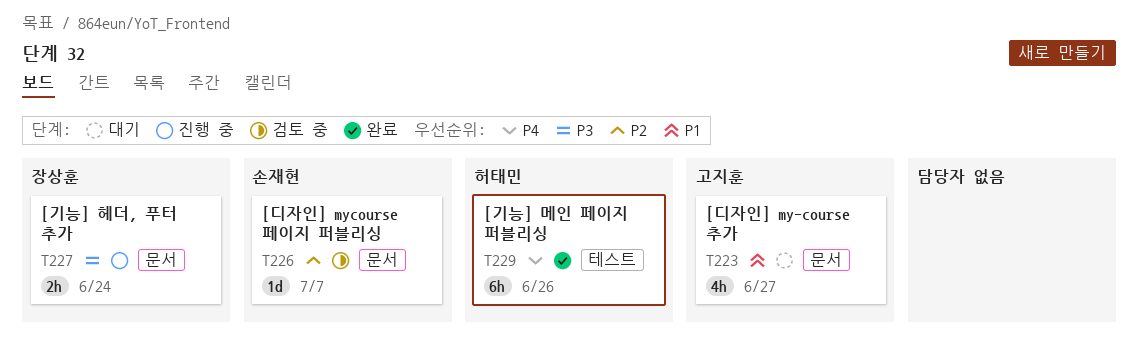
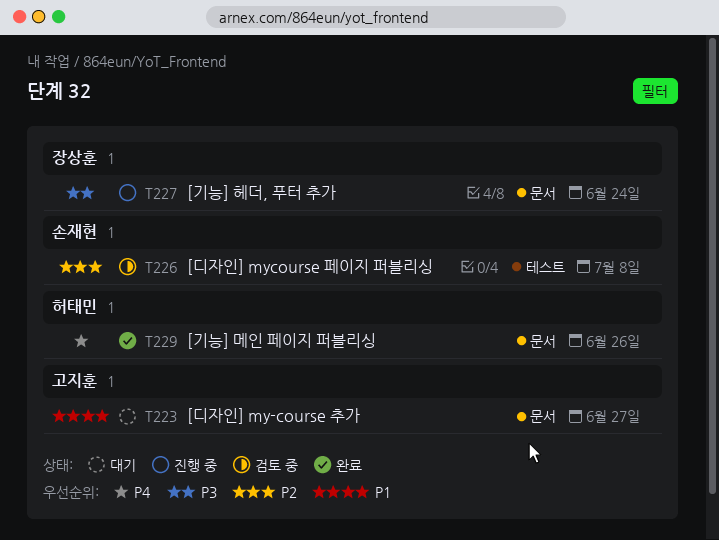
T226, label: 문서 -> 테스트
T226, due: Jul 7 -> Jul 8
T229, label: 테스트 -> 문서

